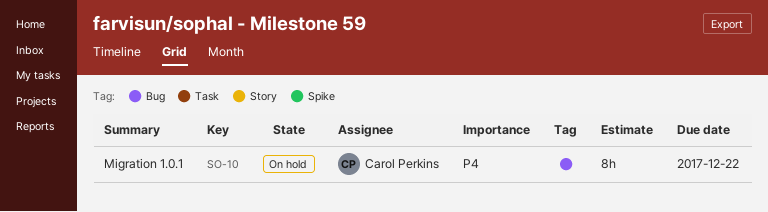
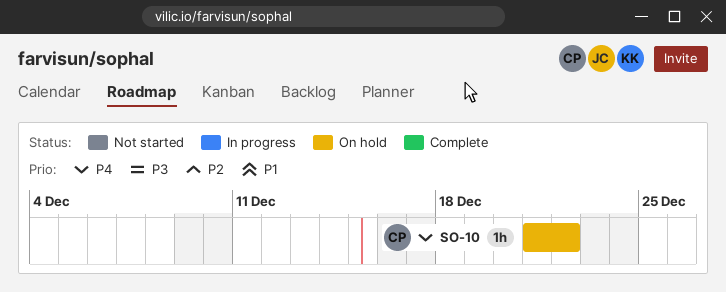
SO-10, estimate: 8h -> 1h

